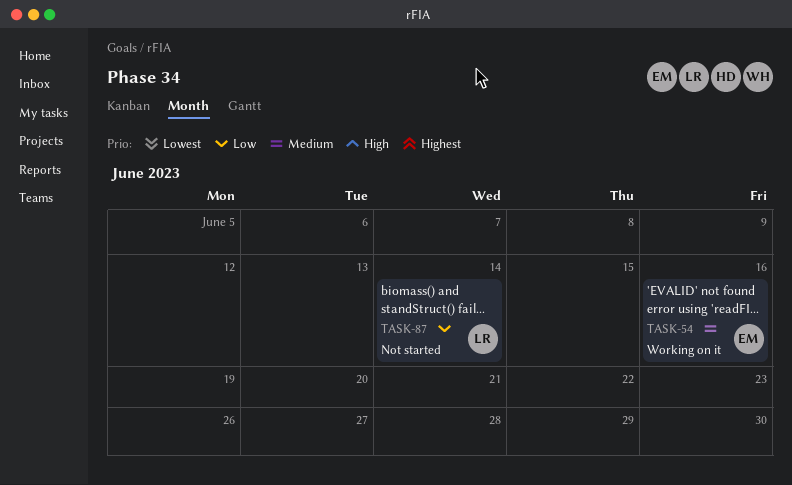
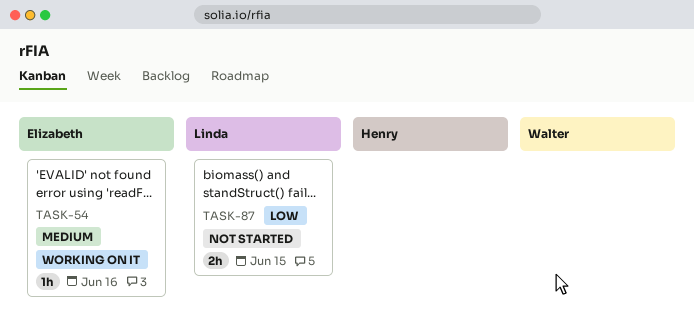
TASK-87, due: Jun 14 -> Jun 15

